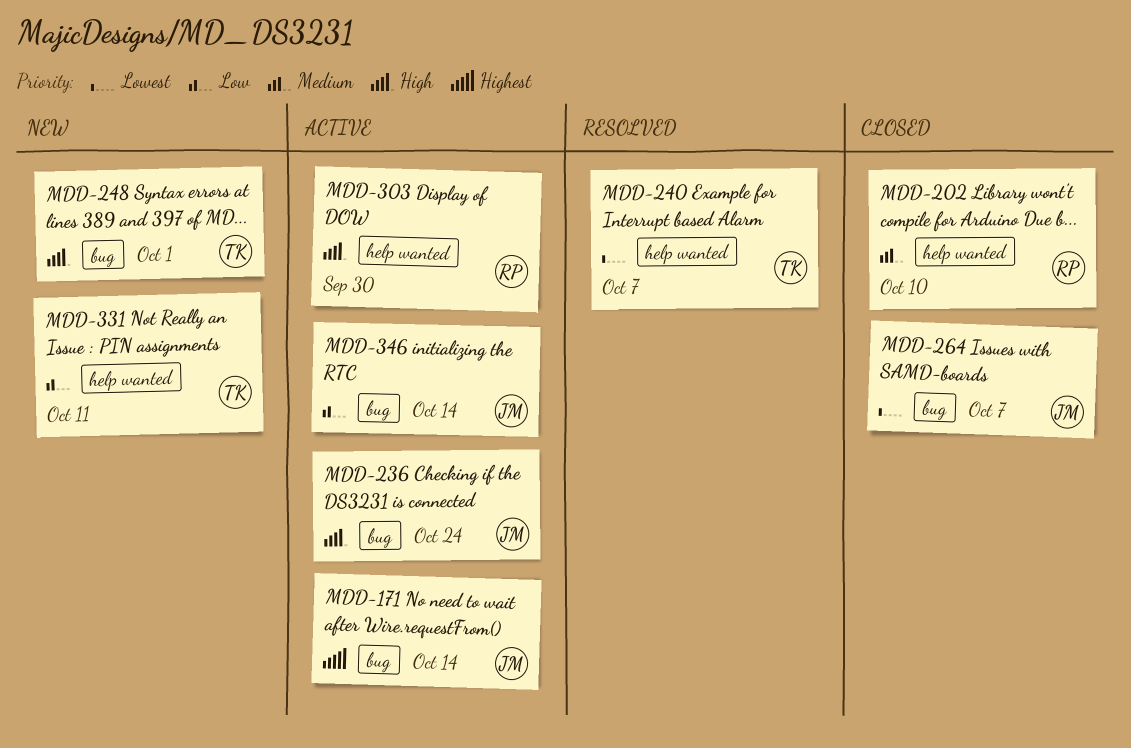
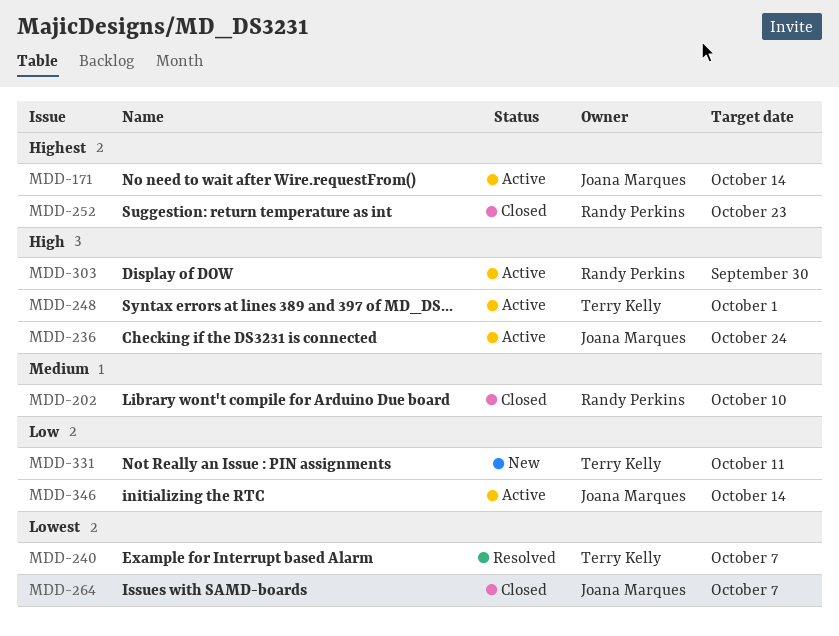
MDD-248, status: New -> Active
MDD-252: none -> present

